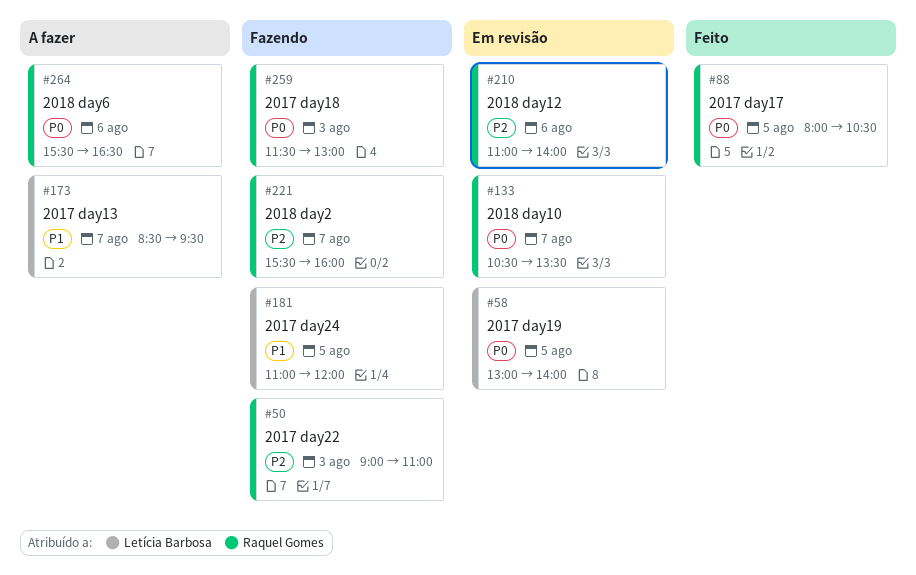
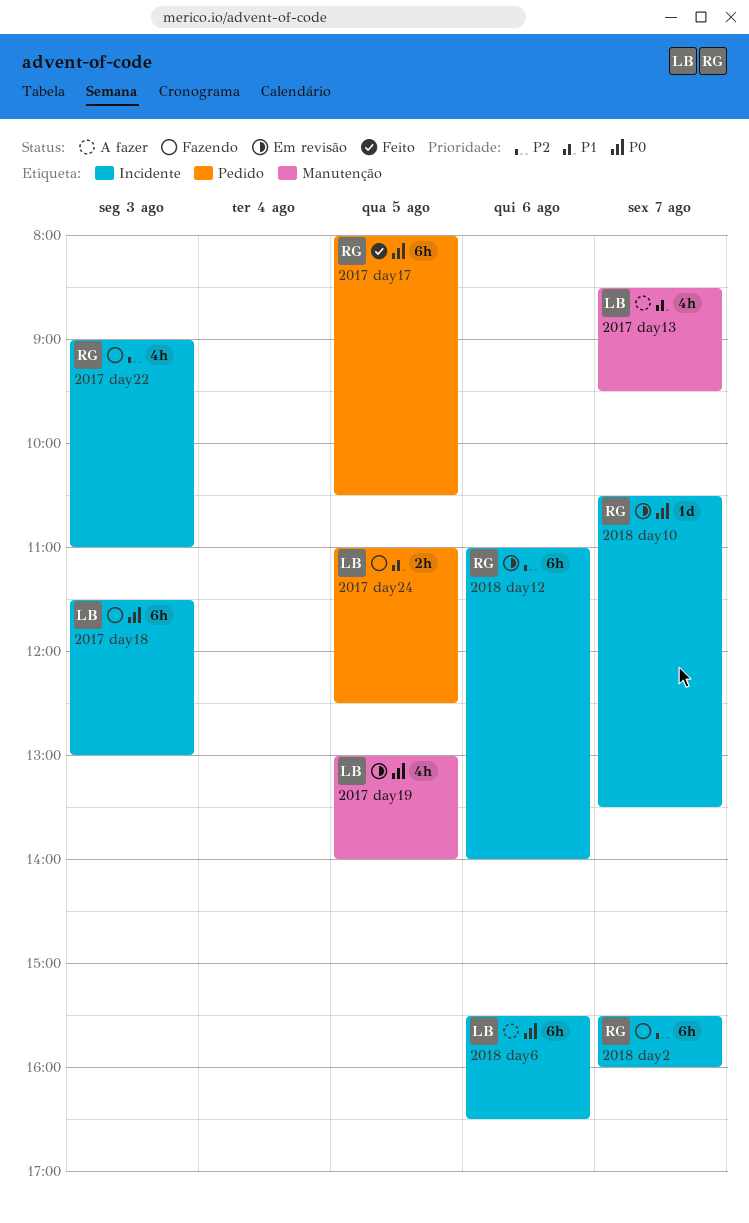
2017 day18, owner: Raquel Gomes -> Letícia Barbosa
2017 day24, ends: 12:00 -> 12:30
2018 day6, owner: Raquel Gomes -> Letícia Barbosa

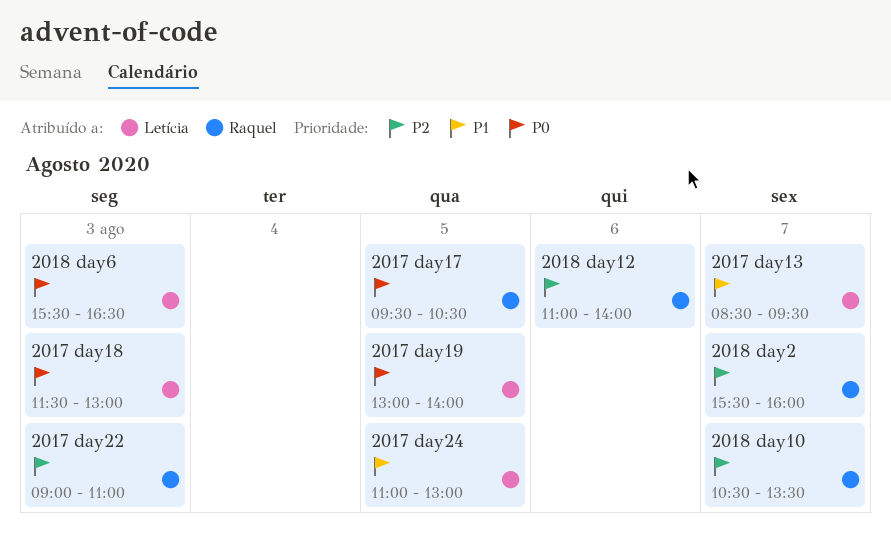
2017 day17, begins: 08:00 -> 09:30
2017 day24, ends: 12:30 -> 13:00
2018 day10, priority: P0 -> P2
2018 day6, day: Aug 6 -> Aug 3

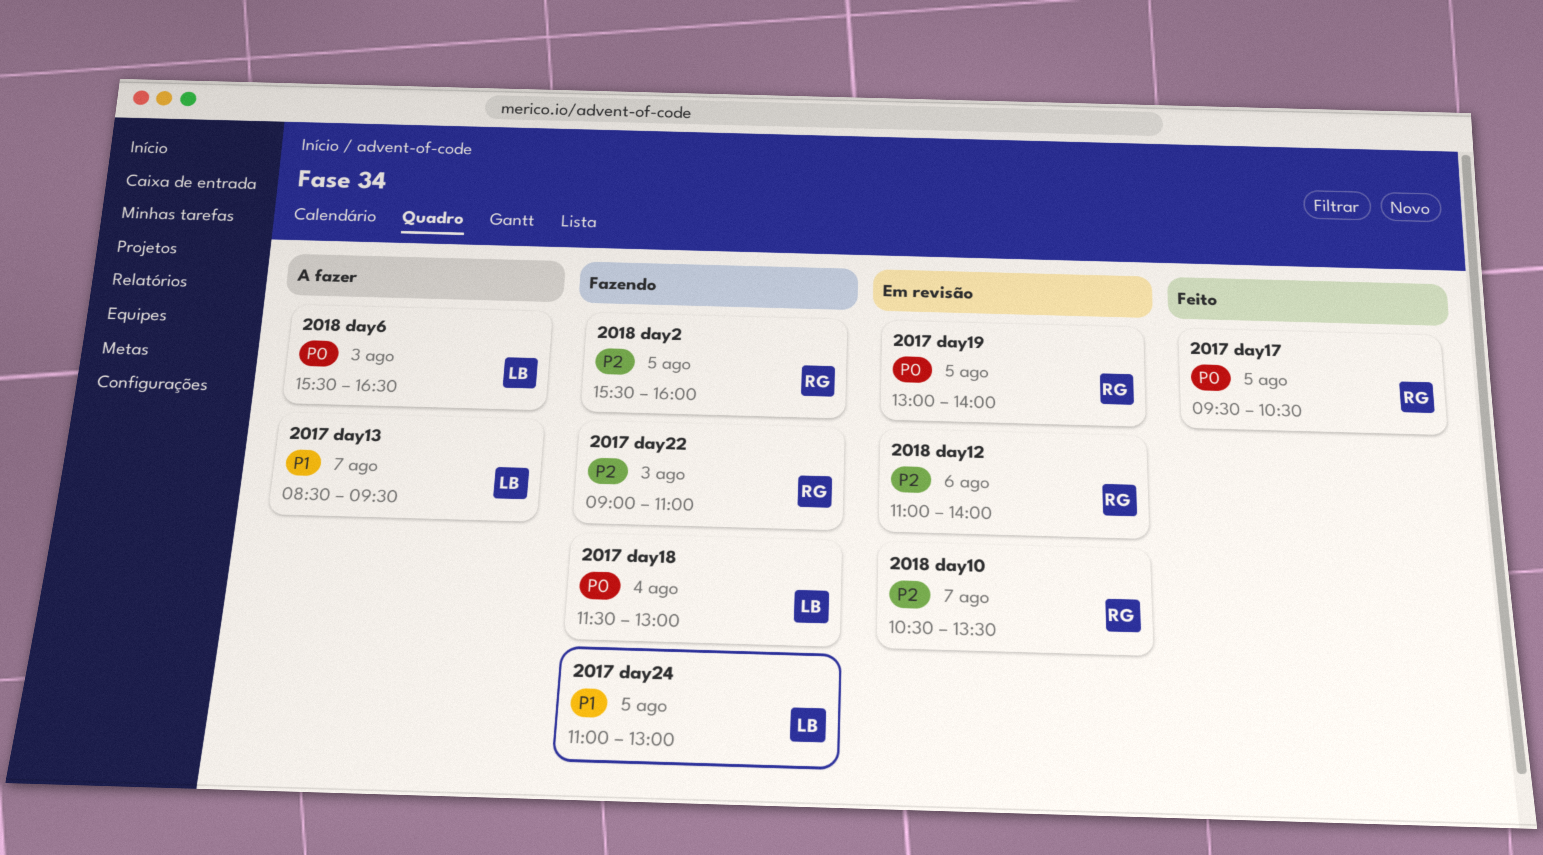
2017 day18, day: Aug 3 -> Aug 4
2017 day19, owner: Letícia -> Raquel
2018 day2, day: Aug 7 -> Aug 5

